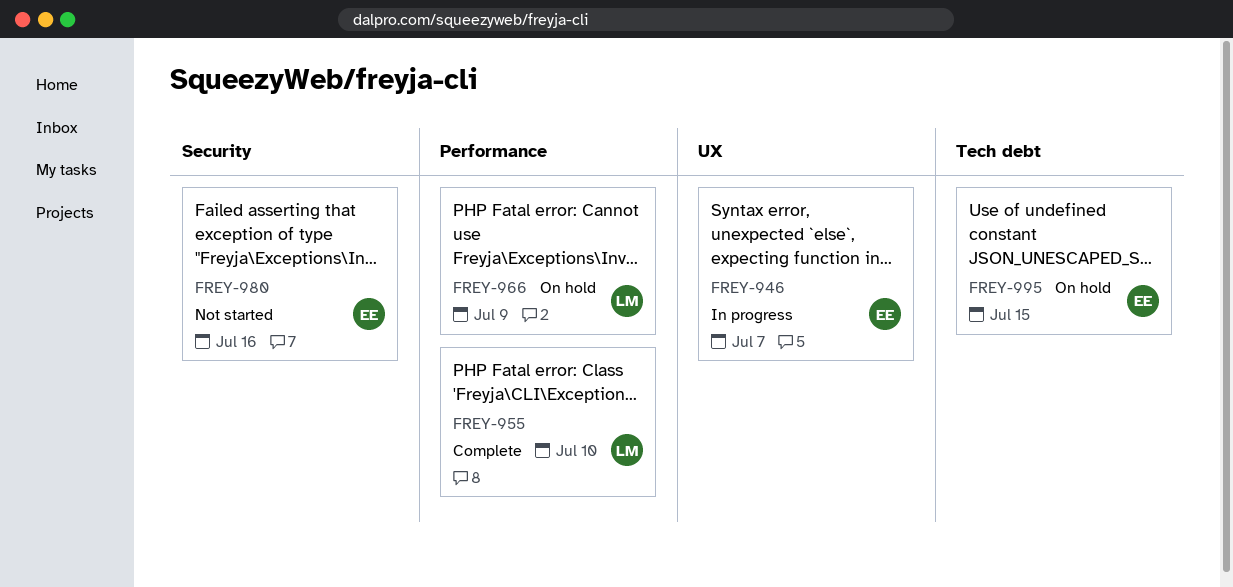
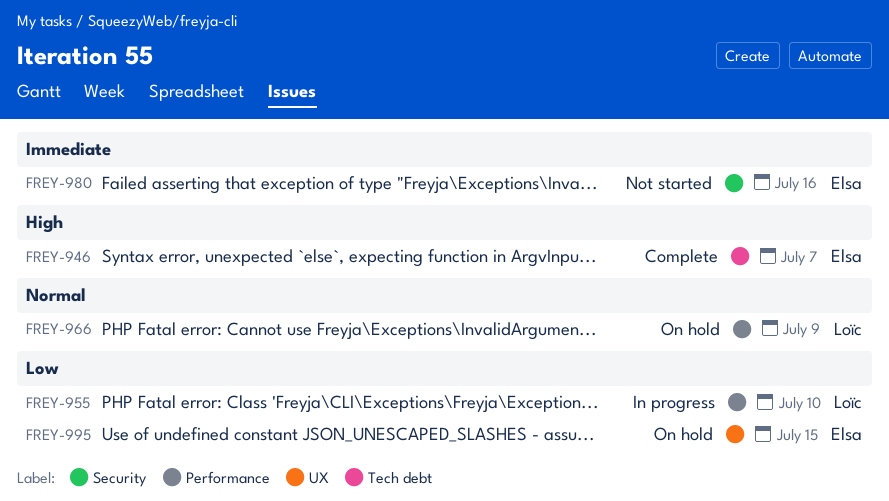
FREY-946, status: In progress -> Complete
FREY-946, label: UX -> Tech debt
FREY-955, status: Complete -> In progress
FREY-995, label: Tech debt -> UX

